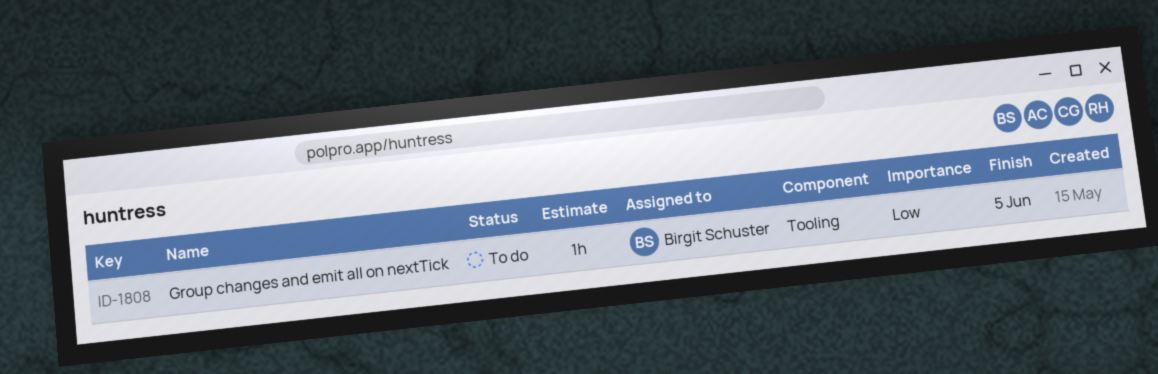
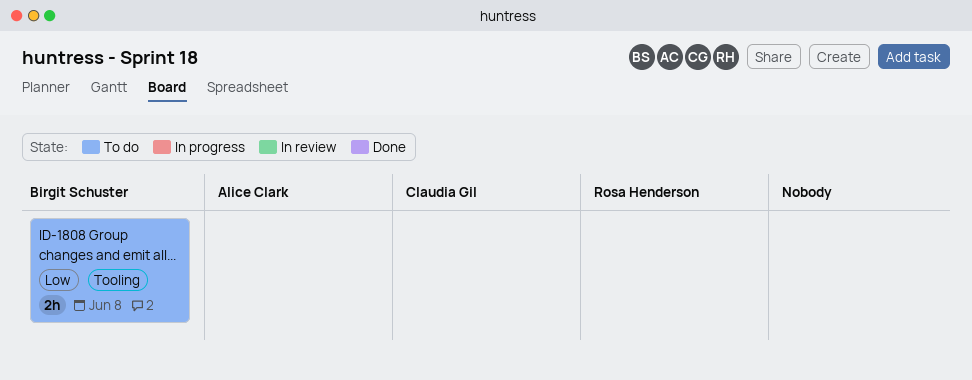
ID-1808, estimate: 1h -> 2h
ID-1808, due: Jun 5 -> Jun 8

